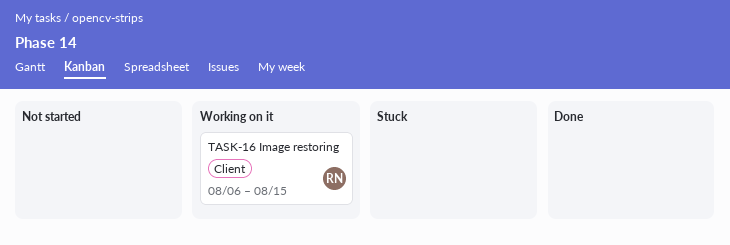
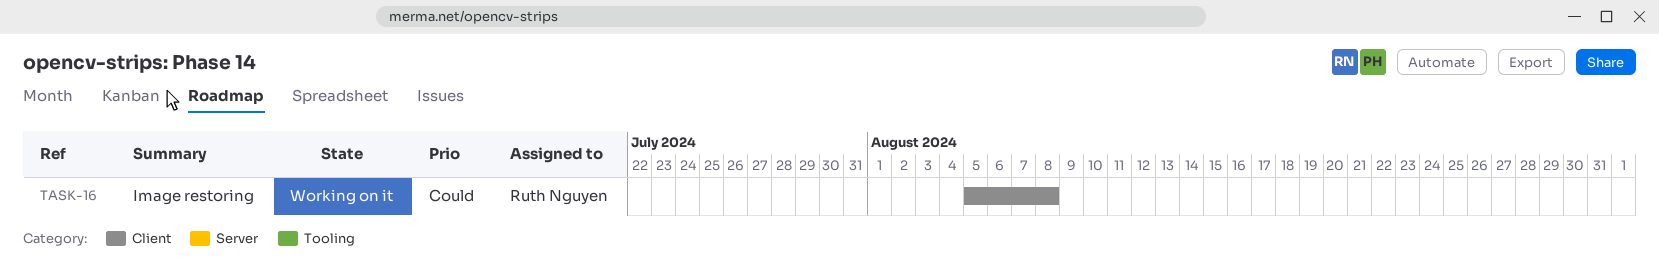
TASK-16, start: Aug 6 -> Aug 5
TASK-16, due: Aug 15 -> Aug 8

